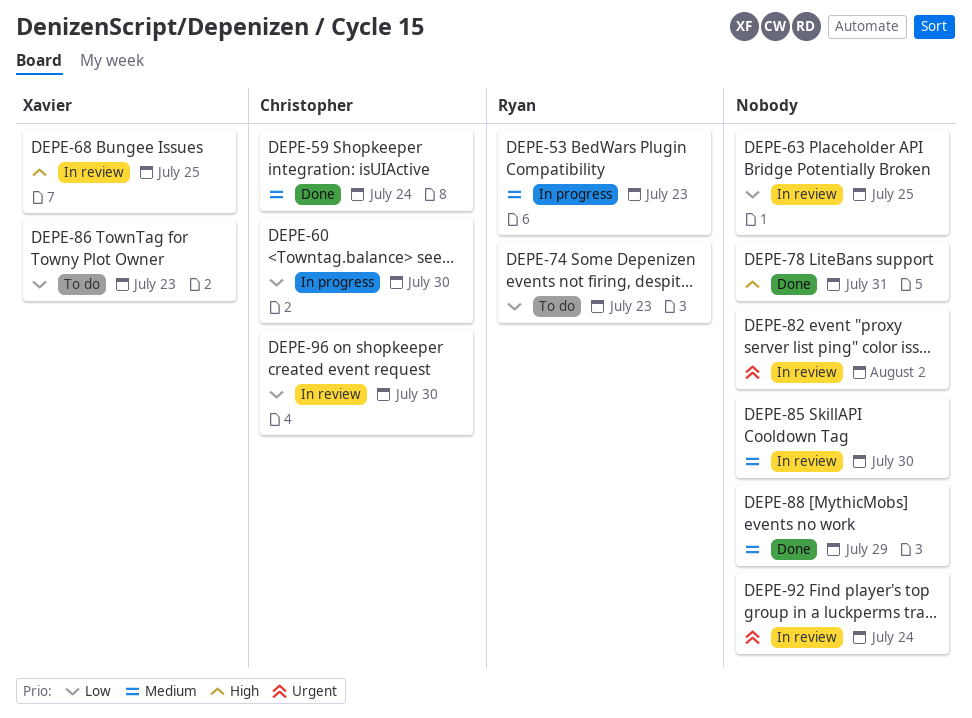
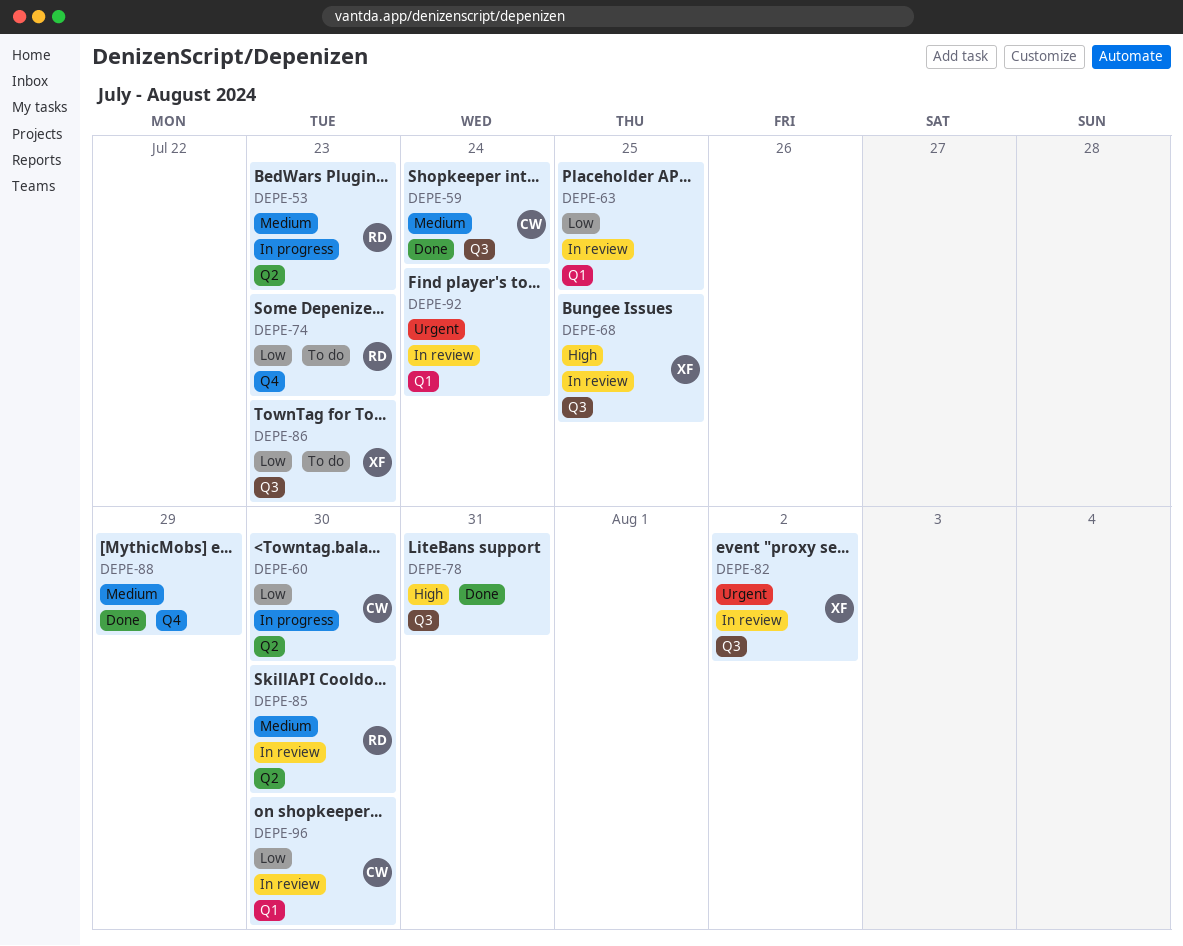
DEPE-82, owner: none -> Xavier
DEPE-85, owner: none -> Ryan

